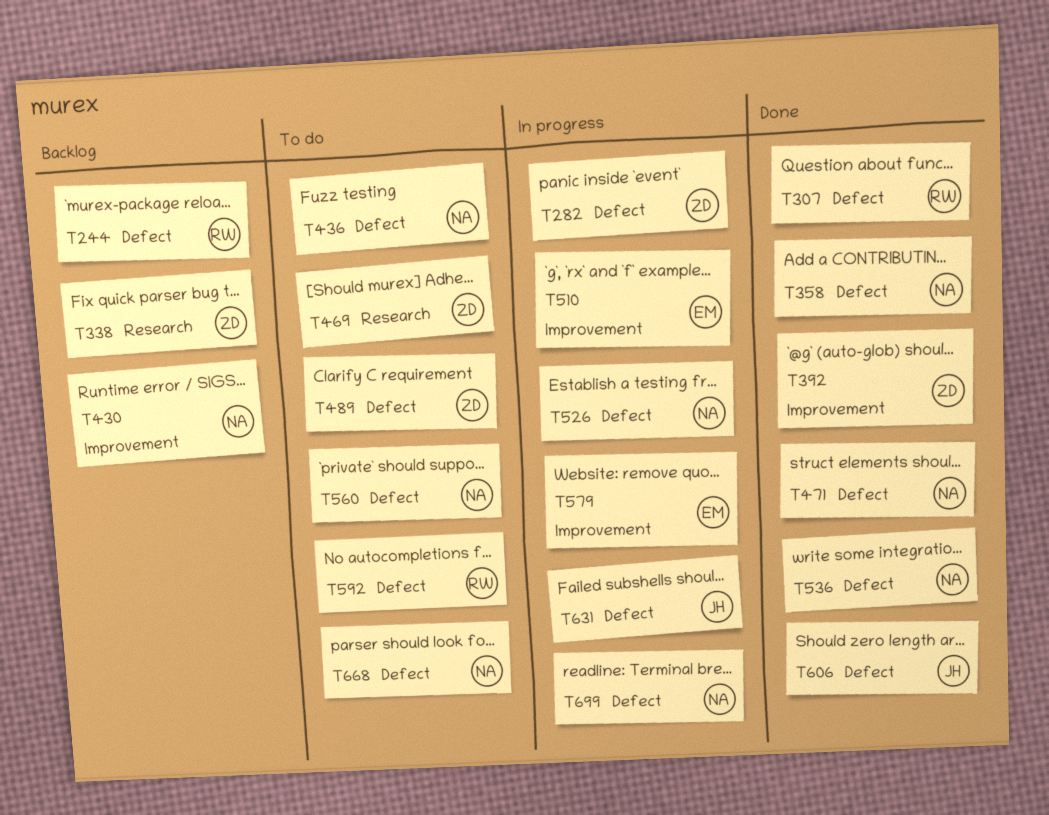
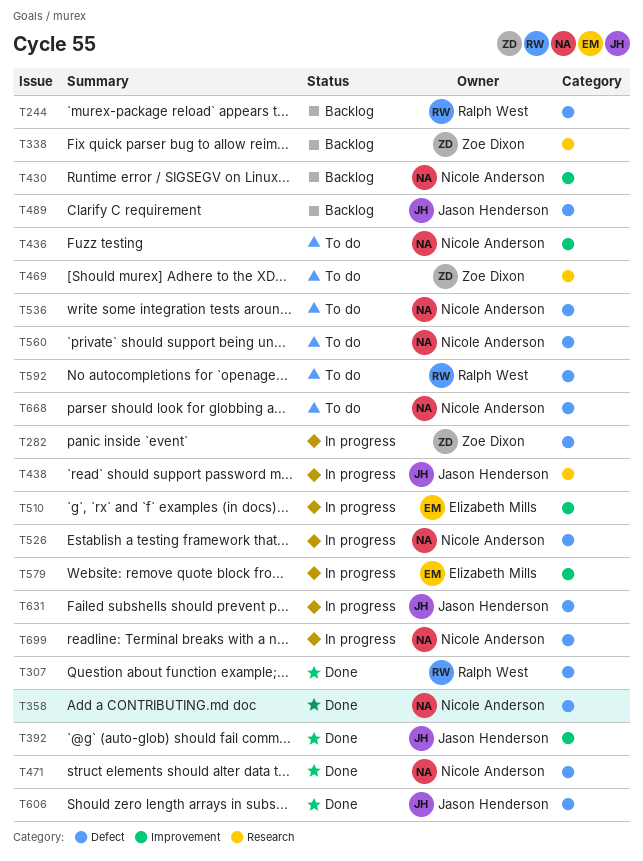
T392, owner: Zoe Dixon -> Jason Henderson
T436, label: Defect -> Improvement
T438: none -> present
T489, status: To do -> Backlog
T489, owner: Zoe Dixon -> Jason Henderson
T536, status: Done -> To do

